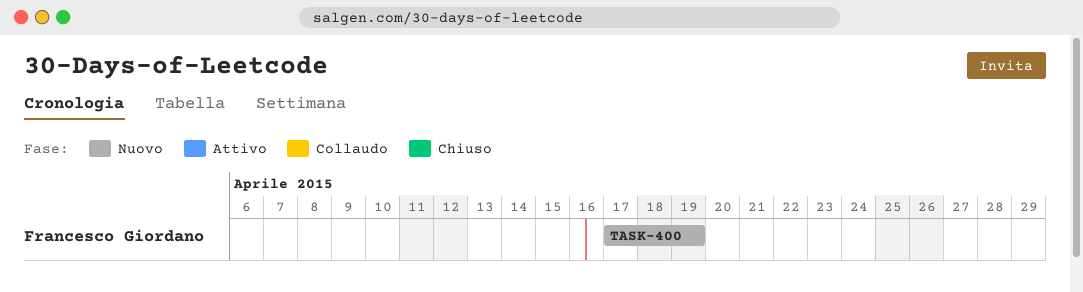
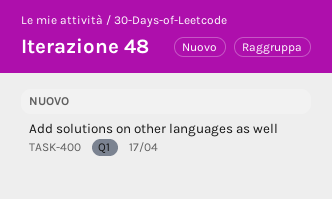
TASK-400, due: Apr 19 -> Apr 17

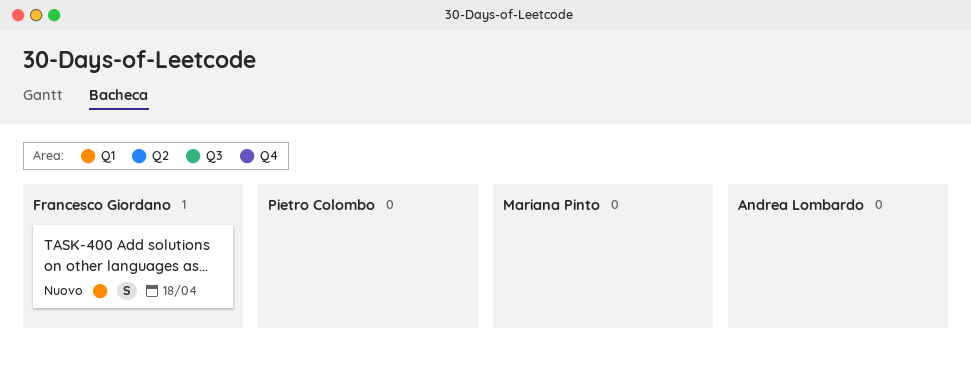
TASK-400, due: Apr 17 -> Apr 18

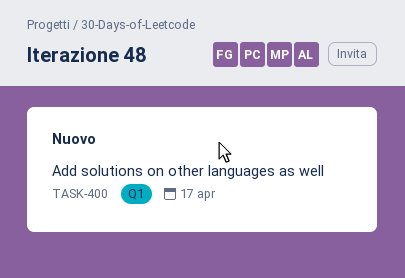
TASK-400, due: Apr 18 -> Apr 17

